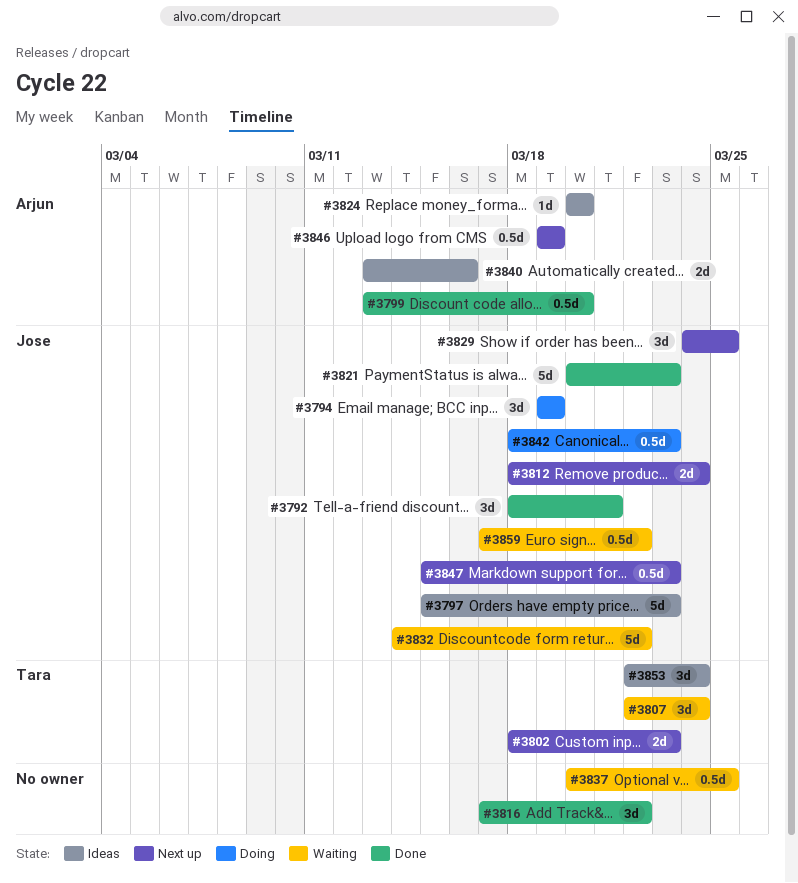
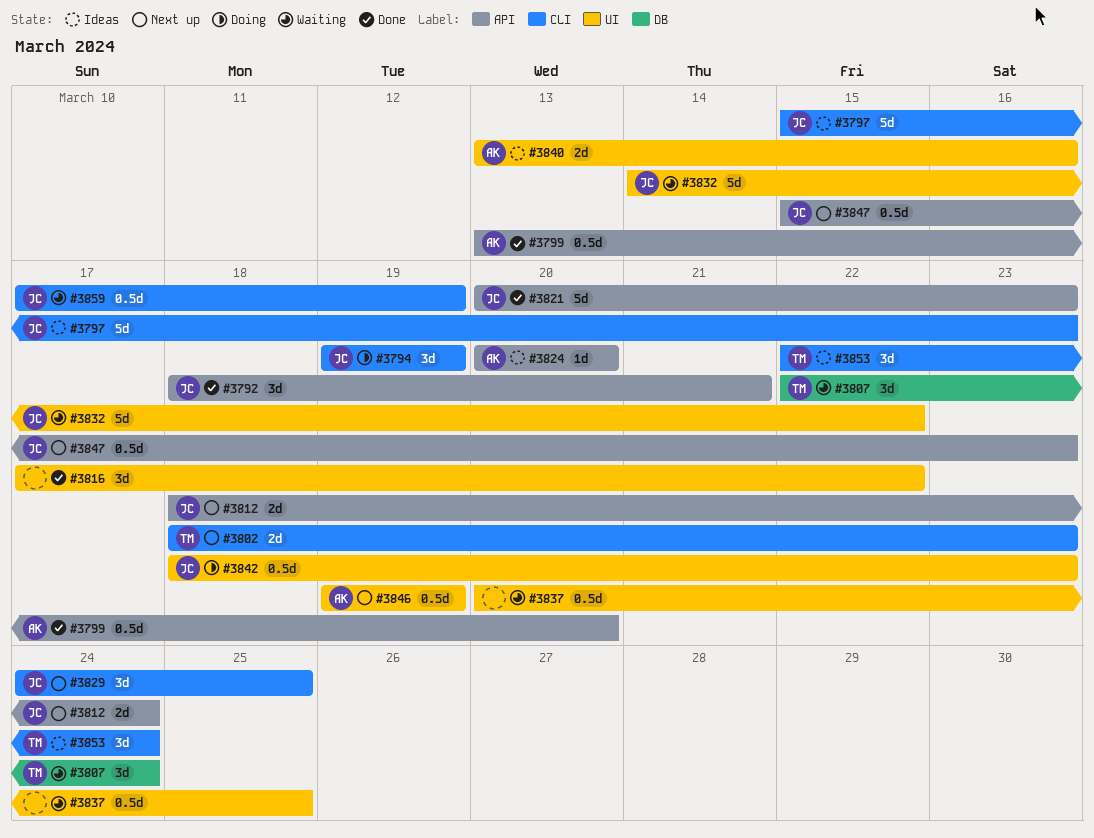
#3859, due: Mar 22 -> Mar 19

